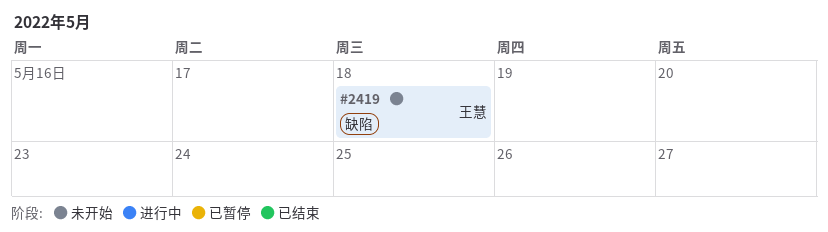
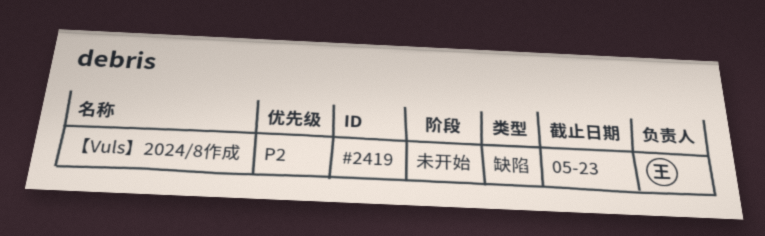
#2419, due: May 18 -> May 23

